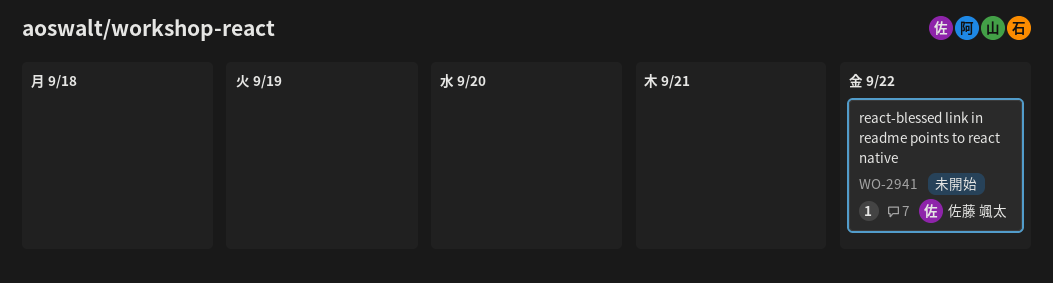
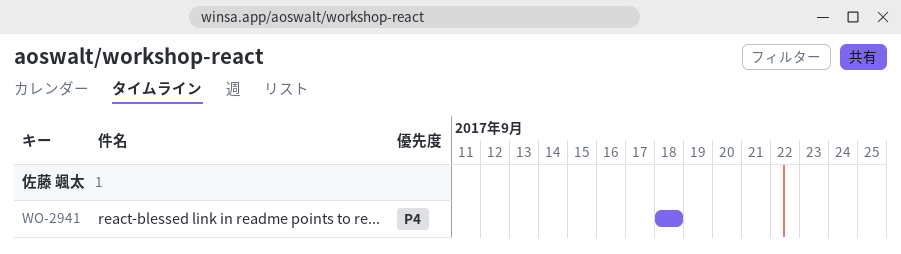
WO-2941, due: Sep 22 -> Sep 18

